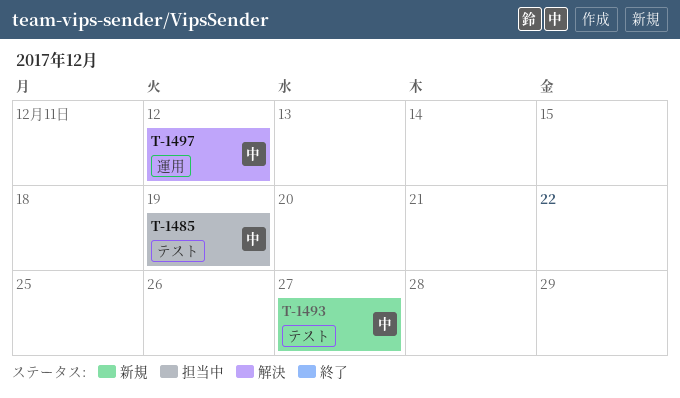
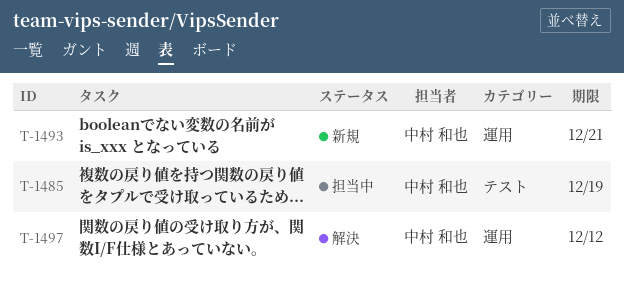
T-1493, label: テスト -> 運用
T-1493, due: Dec 27 -> Dec 21

